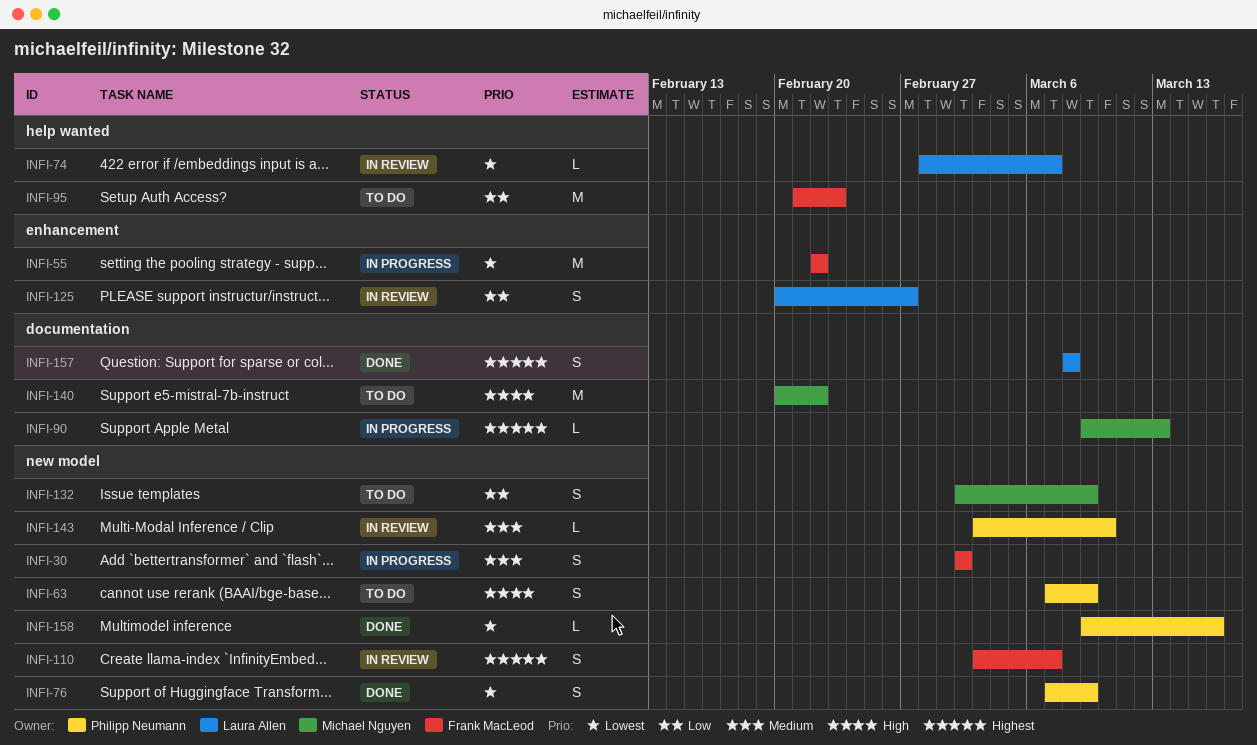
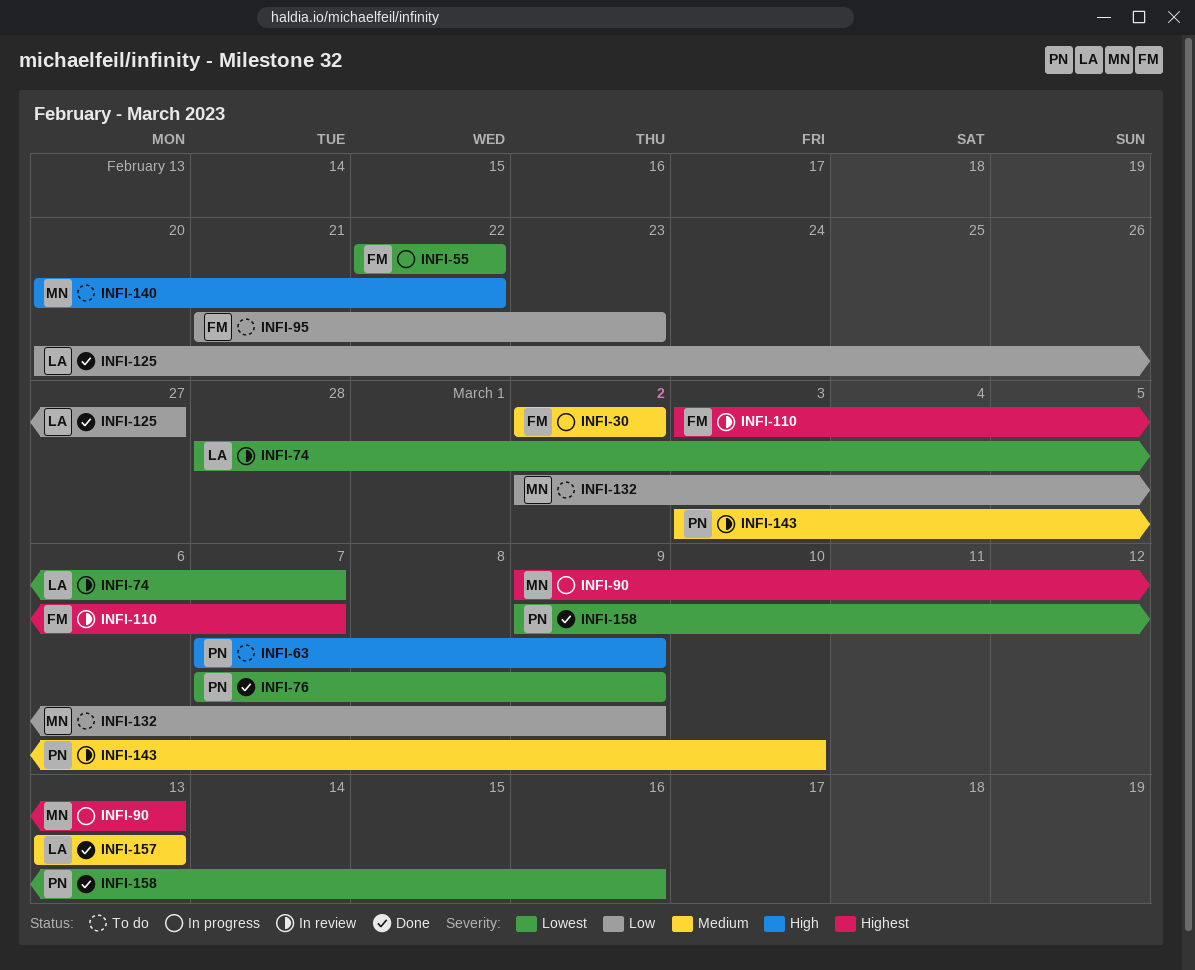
INFI-125, status: In review -> Done
INFI-157, priority: Highest -> Medium
INFI-157, start: Mar 8 -> Mar 13
INFI-157, due: Mar 8 -> Mar 13

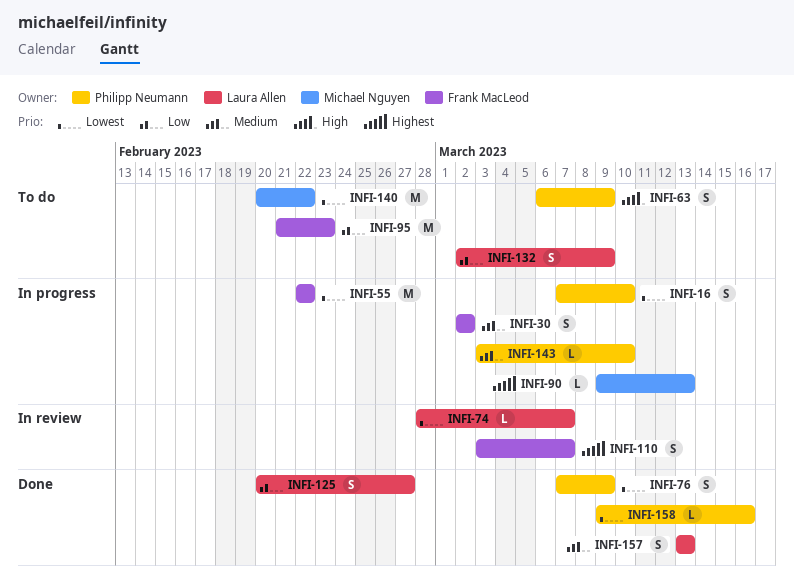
INFI-16: none -> present
INFI-63, start: Mar 7 -> Mar 6
INFI-132, owner: Michael Nguyen -> Laura Allen
INFI-140, priority: High -> Lowest
INFI-143, status: In review -> In progress

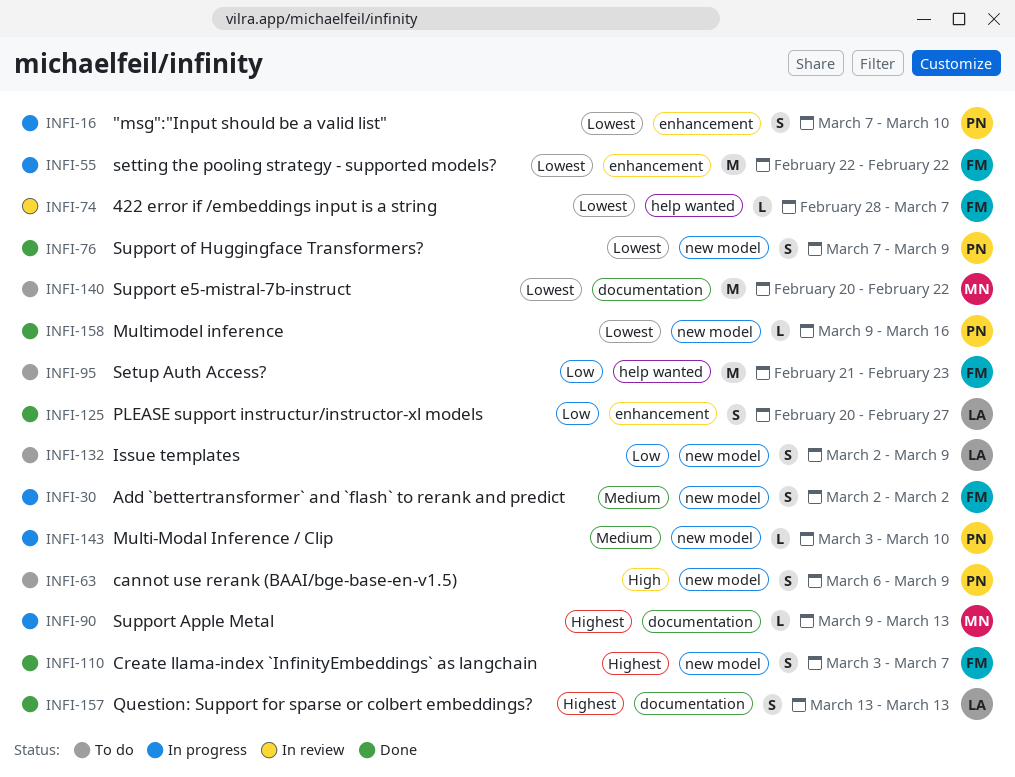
INFI-74, owner: Laura Allen -> Frank MacLeod
INFI-110, status: In review -> Done
INFI-157, priority: Medium -> Highest

